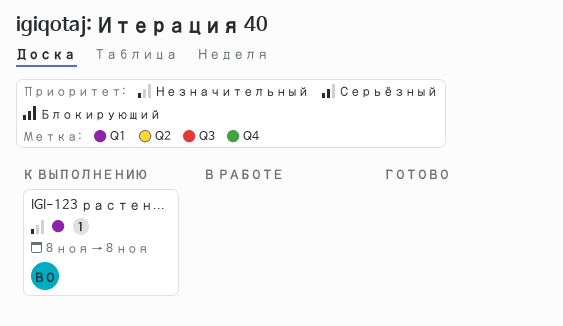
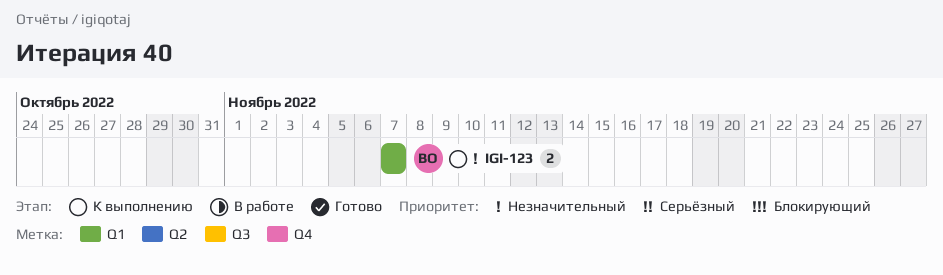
IGI-123, estimate: 1 -> 2
IGI-123, start: Nov 8 -> Nov 7
IGI-123, due: Nov 8 -> Nov 7

